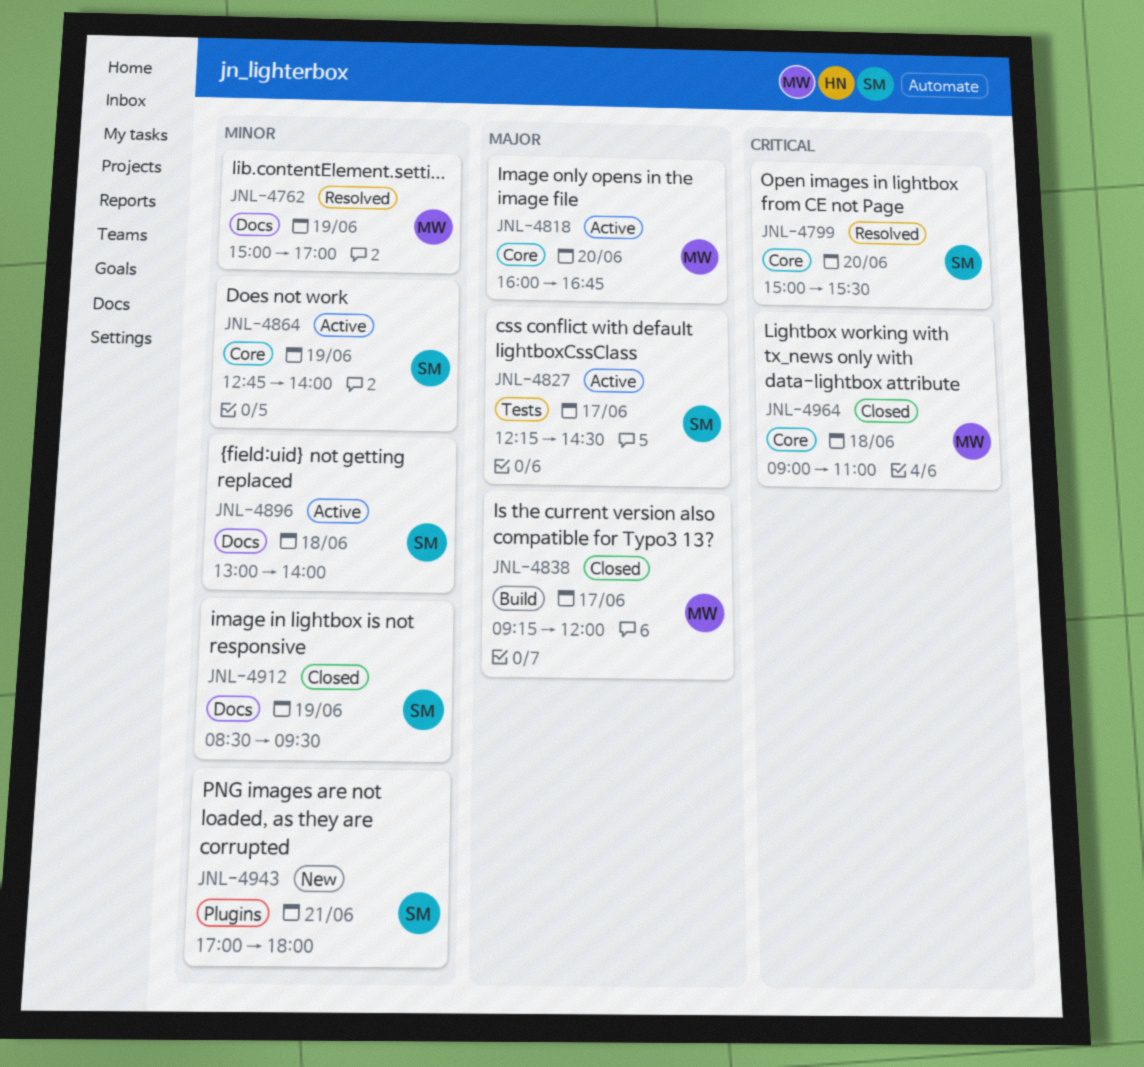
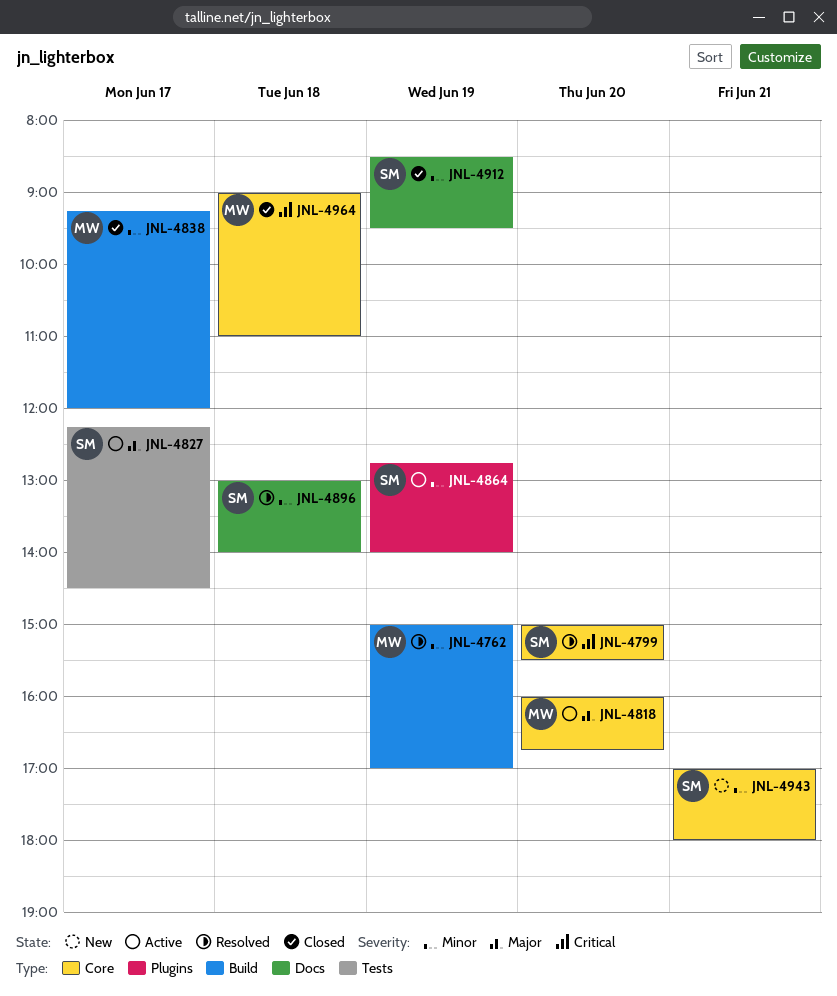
JNL-4762, label: Docs -> Build
JNL-4838, priority: Major -> Minor
JNL-4864, label: Core -> Plugins
JNL-4896, status: Active -> Resolved
JNL-4943, label: Plugins -> Core

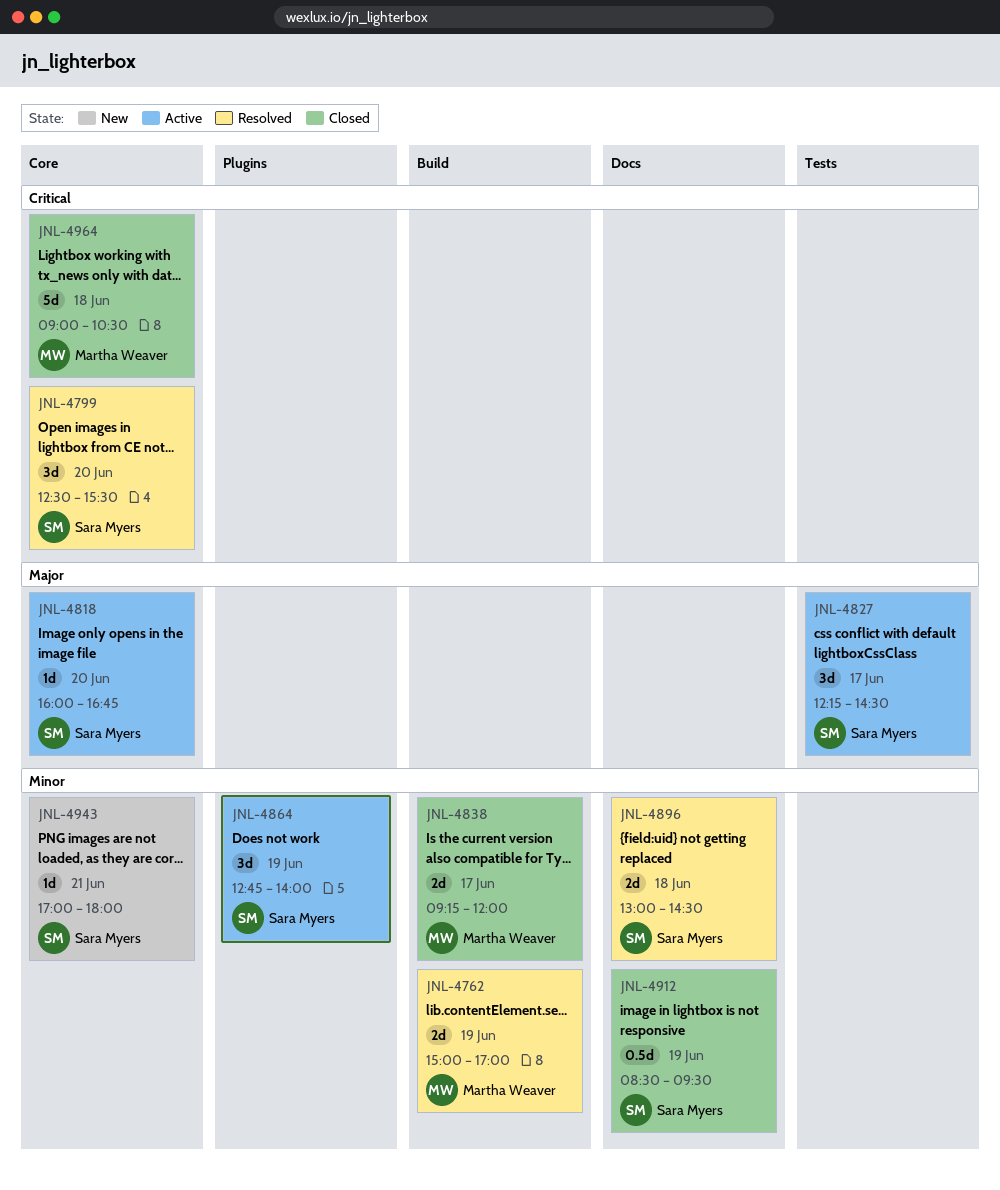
JNL-4799, begins: 15:00 -> 12:30
JNL-4818, owner: Martha Weaver -> Sara Myers
JNL-4896, ends: 14:00 -> 14:30
JNL-4964, ends: 11:00 -> 10:30

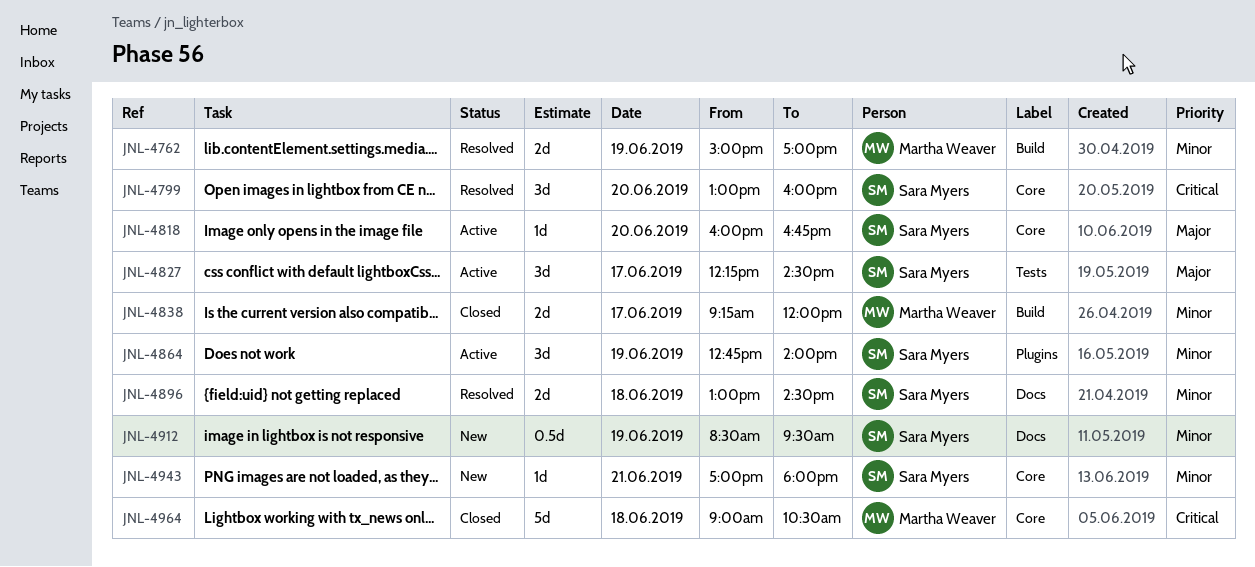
JNL-4799, begins: 12:30 -> 13:00
JNL-4799, ends: 15:30 -> 16:00
JNL-4912, status: Closed -> New

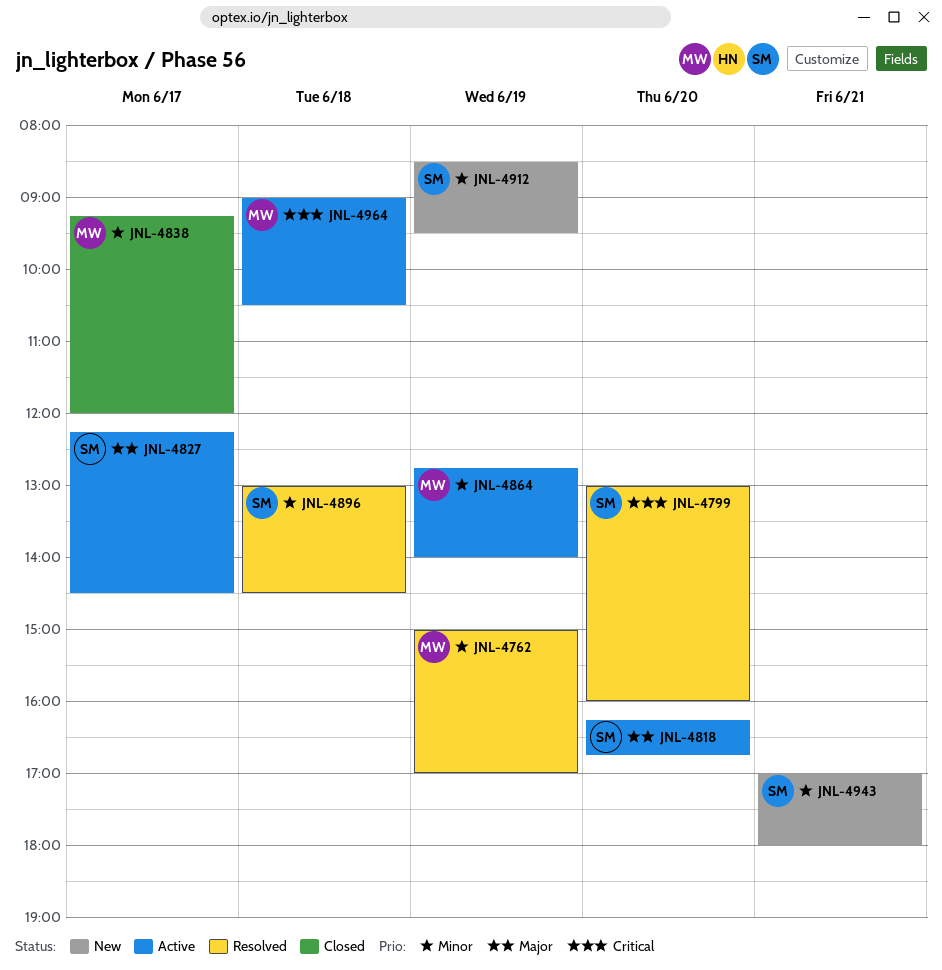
JNL-4818, begins: 16:00 -> 16:15
JNL-4864, owner: Sara Myers -> Martha Weaver
JNL-4964, status: Closed -> Active

